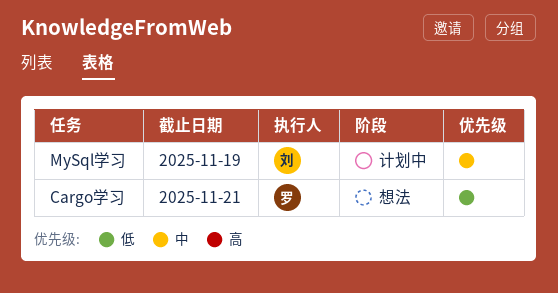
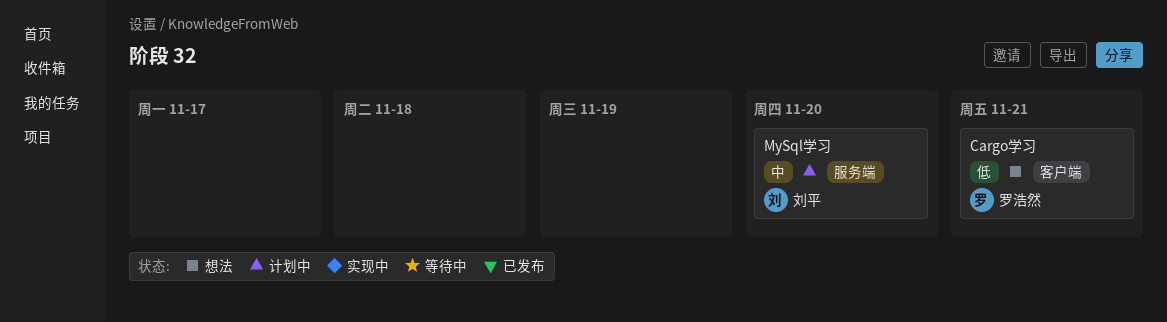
MySql学习, due: Nov 19 -> Nov 20

